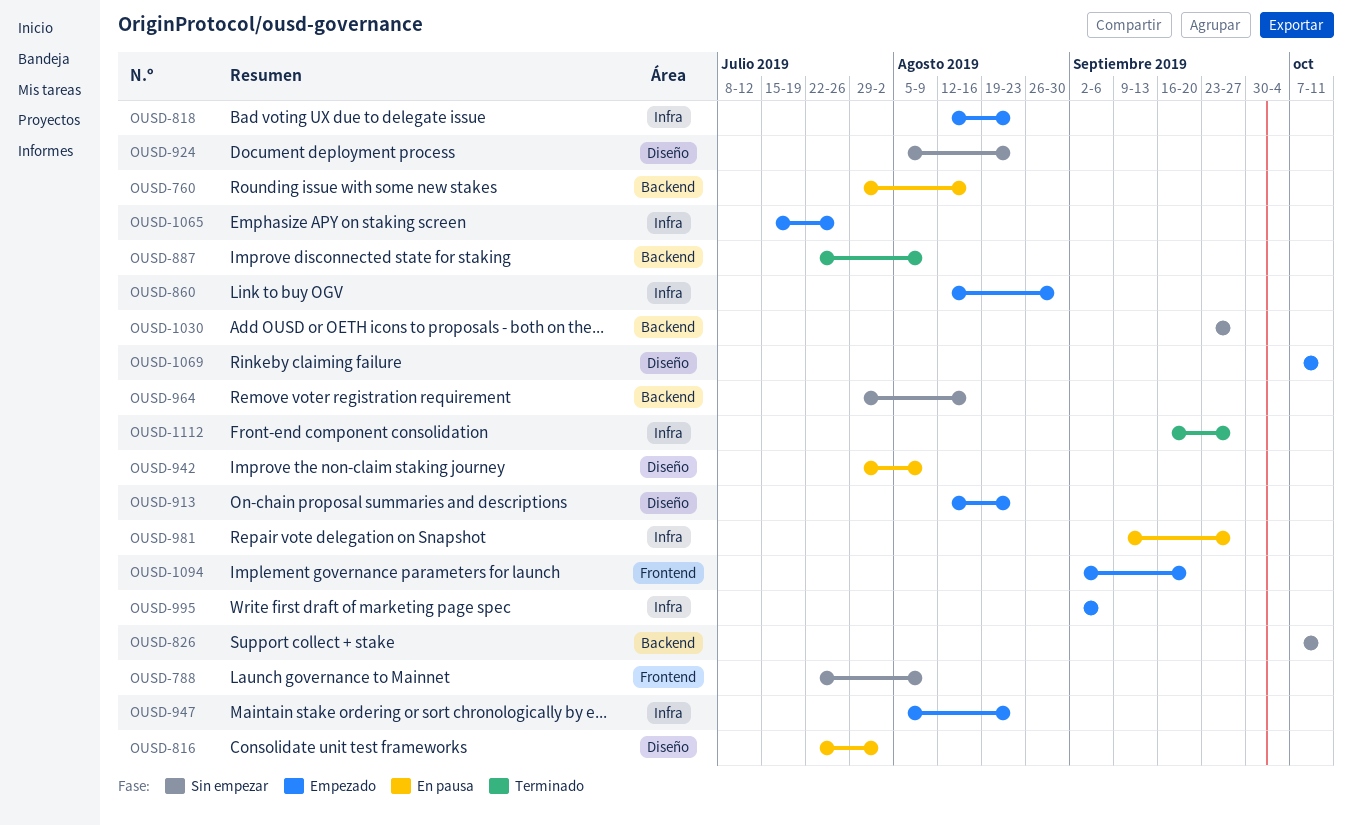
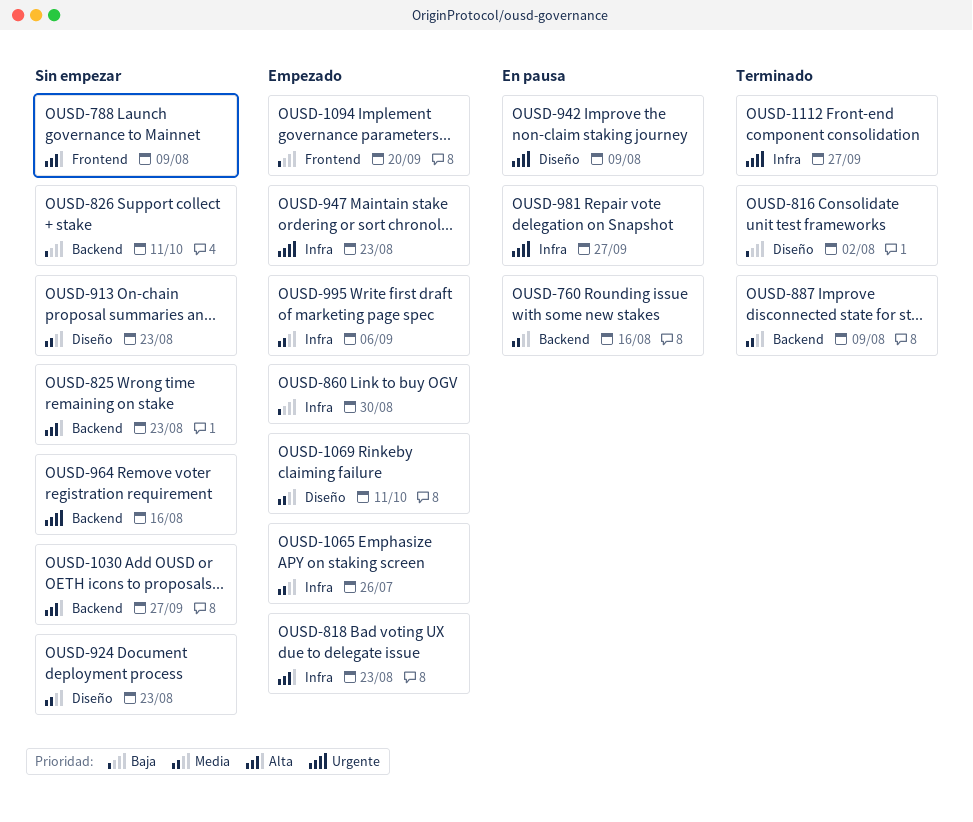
OUSD-816, status: En pausa -> Terminado
OUSD-825: none -> present
OUSD-913, status: Empezado -> Sin empezar

